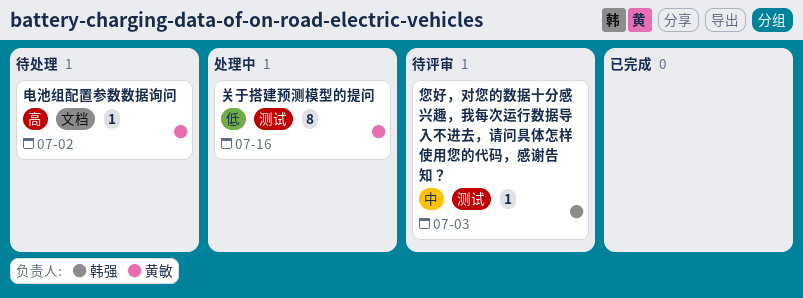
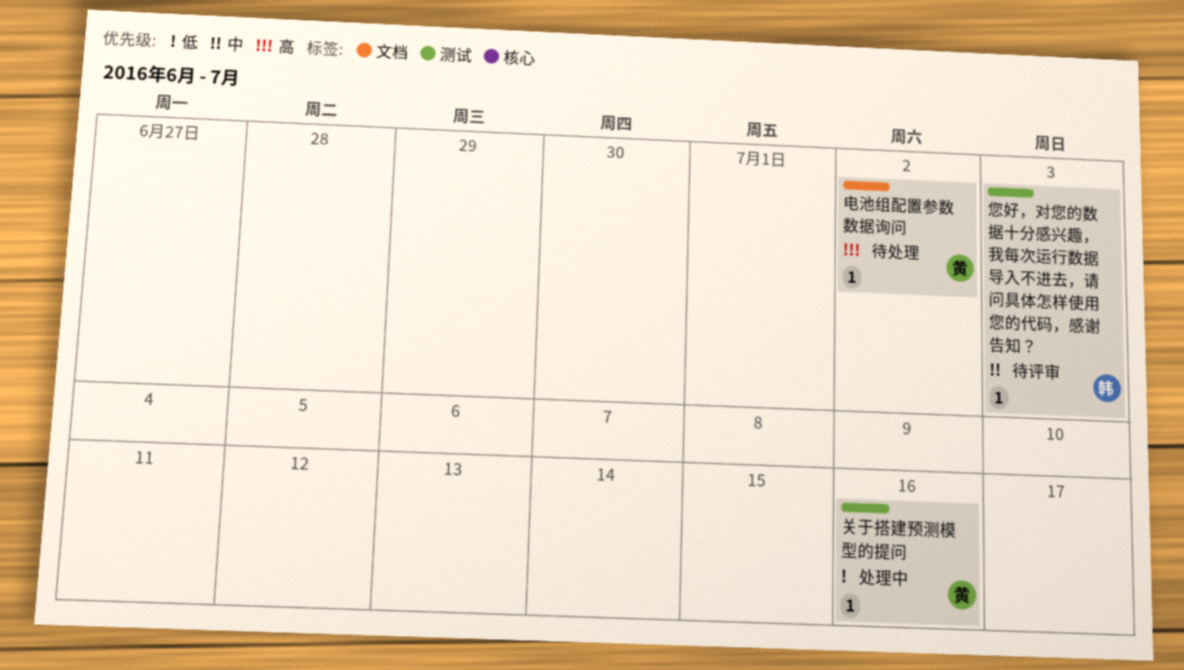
关于搭建预测模型的提问, estimate: 8 -> 1

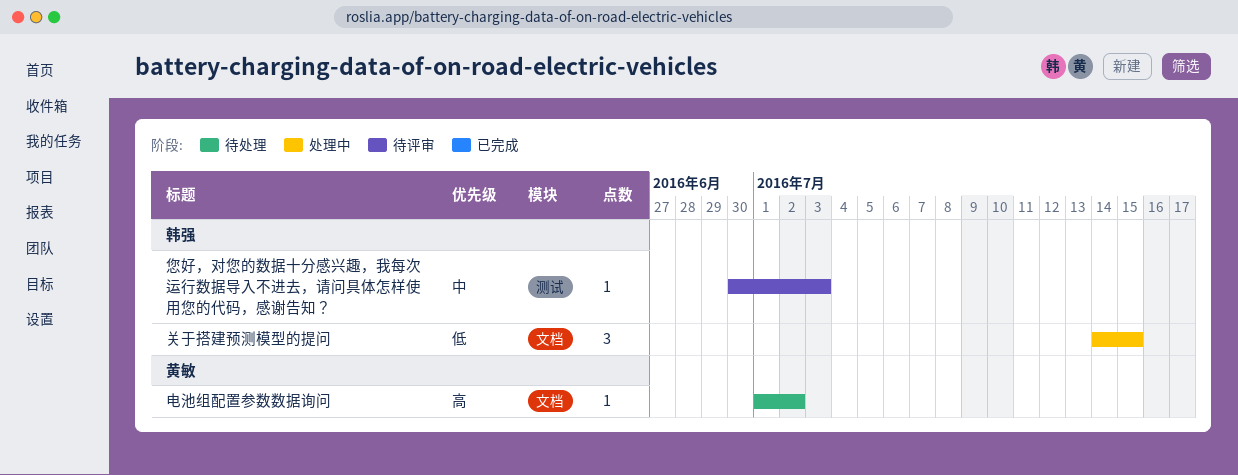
关于搭建预测模型的提问, owner: 黄敏 -> 韩强
关于搭建预测模型的提问, label: 测试 -> 文档
关于搭建预测模型的提问, estimate: 1 -> 3
关于搭建预测模型的提问, due: Jul 16 -> Jul 15

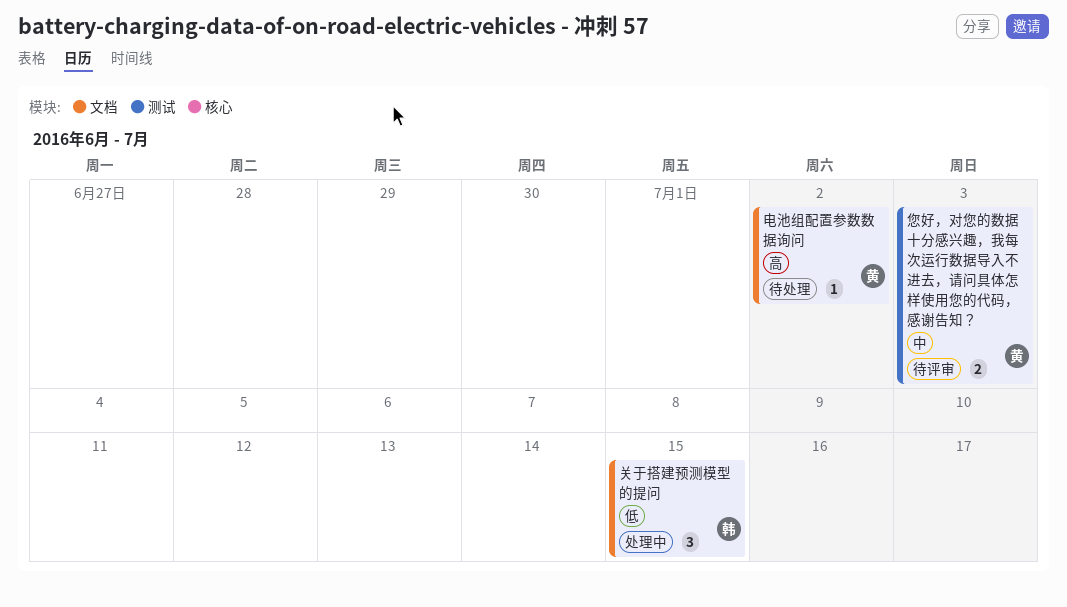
您好，对您的数据十分感兴趣，我每次运行数据导入不进去，请问具体怎样使用您的代码，感谢告知？, owner: 韩强 -> 黄敏
您好，对您的数据十分感兴趣，我每次运行数据导入不进去，请问具体怎样使用您的代码，感谢告知？, estimate: 1 -> 2

